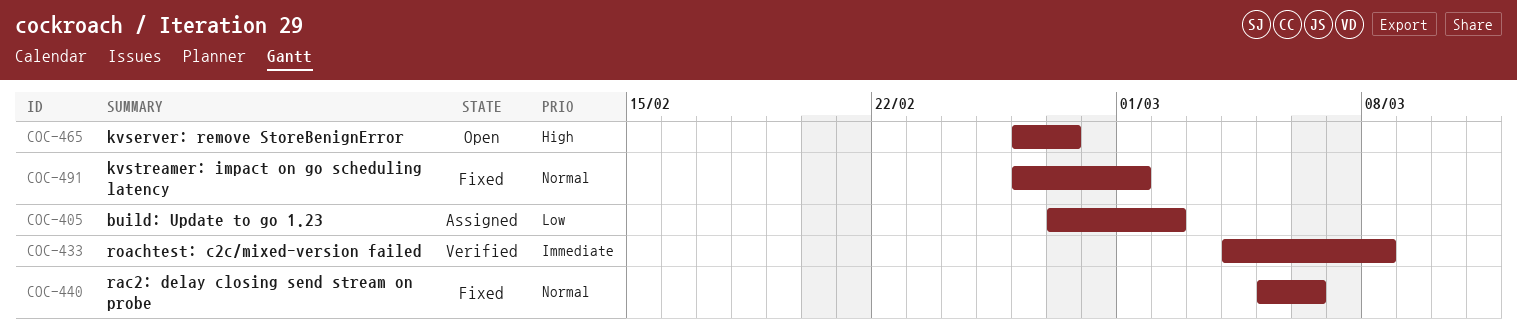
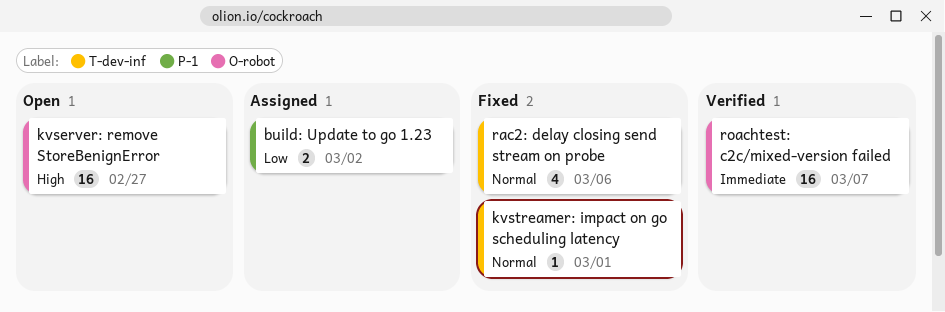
roachtest: c2c/mixed-version failed, due: Mar 8 -> Mar 7

